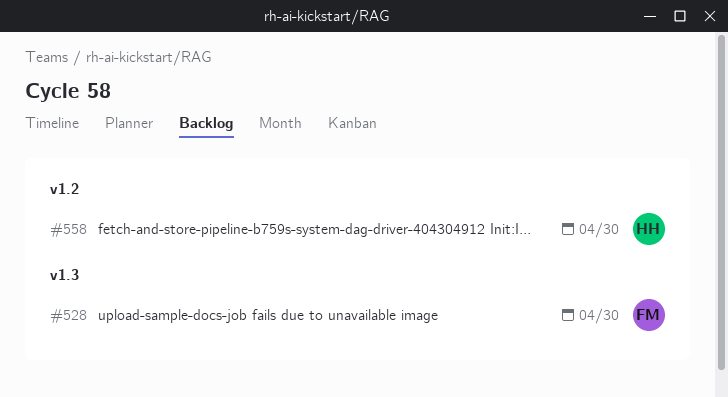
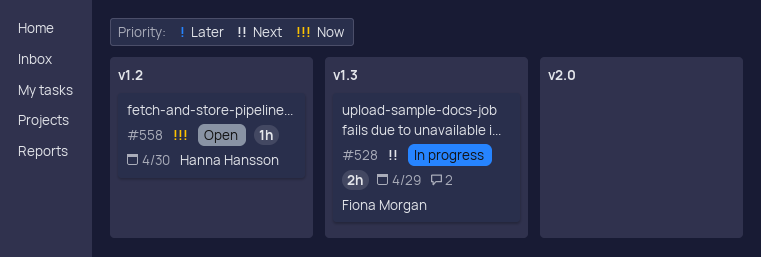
#528, due: Apr 30 -> Apr 29

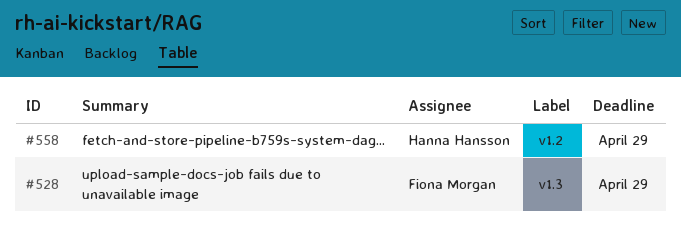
#558, due: Apr 30 -> Apr 29

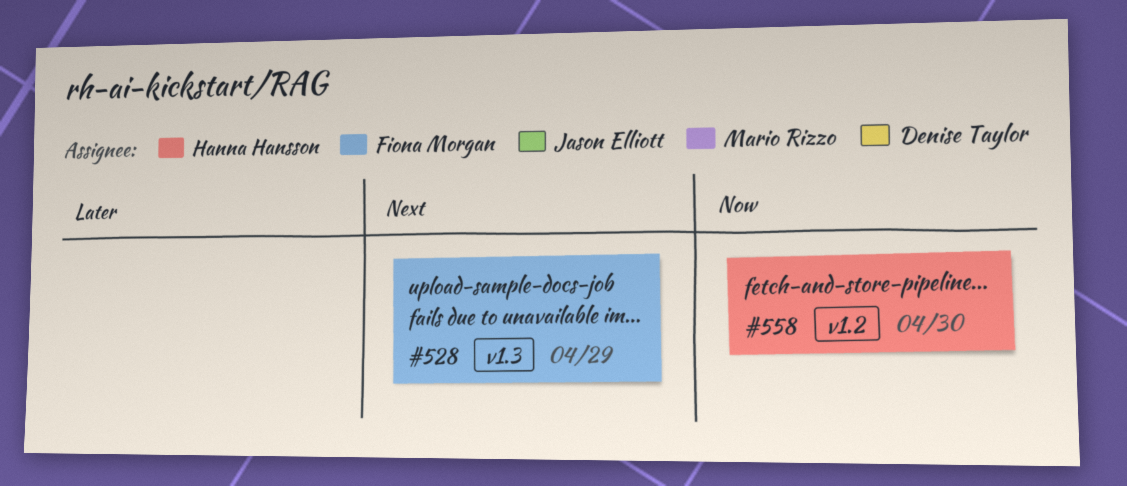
#558, due: Apr 29 -> Apr 30

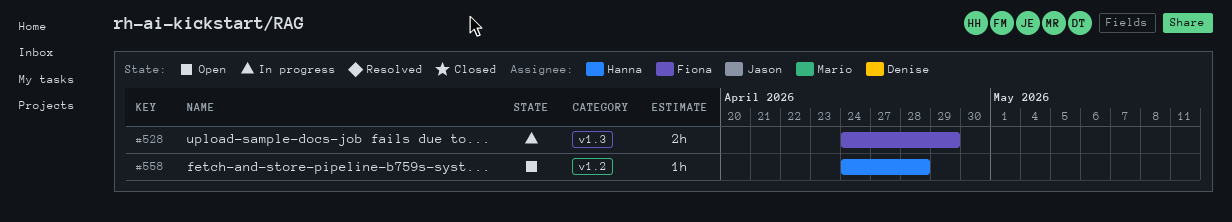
#558, due: Apr 30 -> Apr 28

